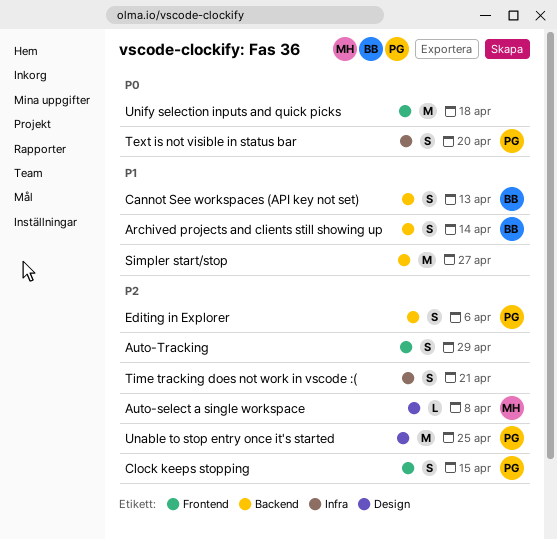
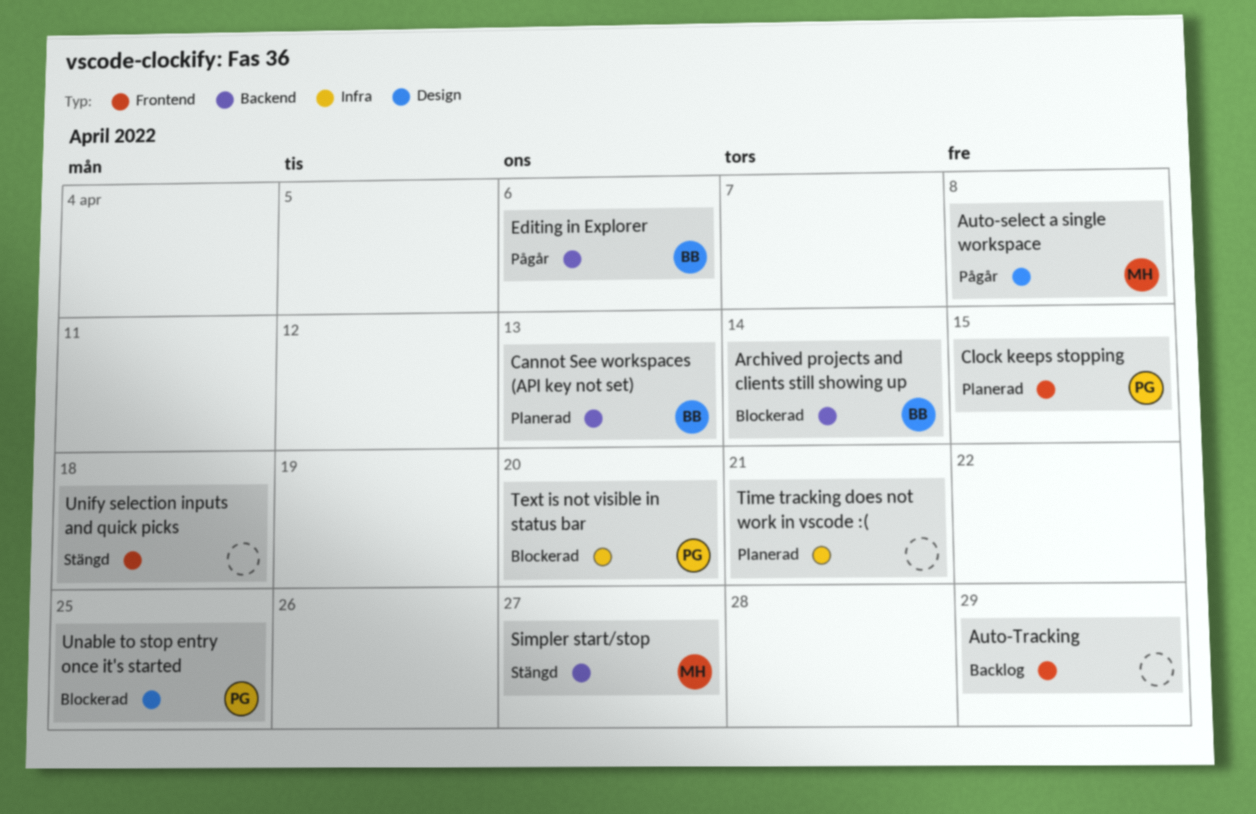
Editing in Explorer, owner: PG -> BB
Simpler start/stop, owner: none -> MH

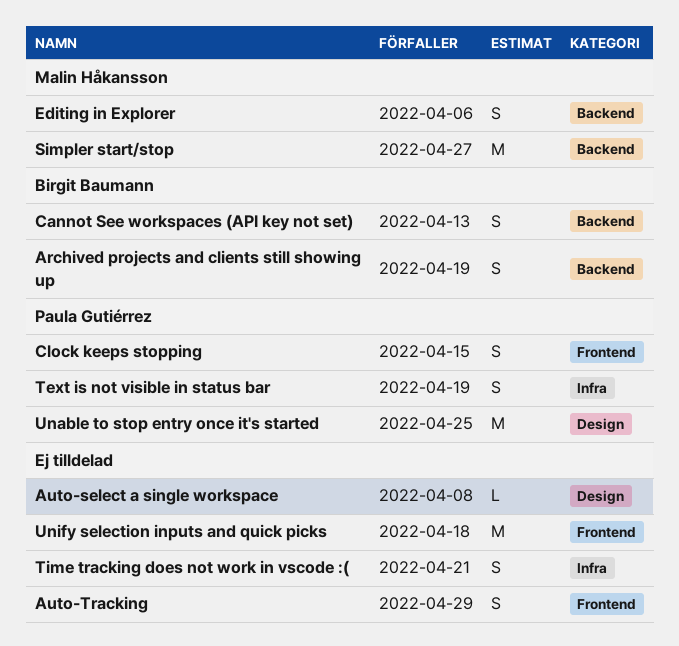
Archived projects and clients still showing up, due: Apr 14 -> Apr 19
Auto-select a single workspace, owner: Malin Håkansson -> none
Editing in Explorer, owner: Birgit Baumann -> Malin Håkansson
Text is not visible in status bar, due: Apr 20 -> Apr 19

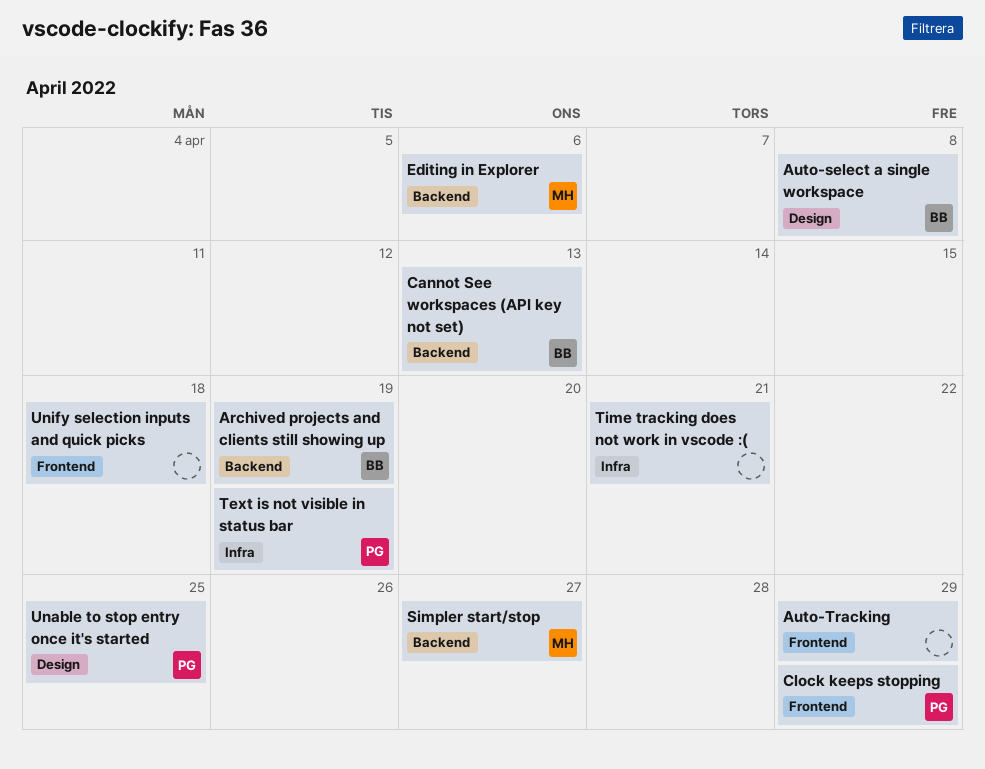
Auto-select a single workspace, owner: none -> Birgit Baumann
Clock keeps stopping, due: Apr 15 -> Apr 29

